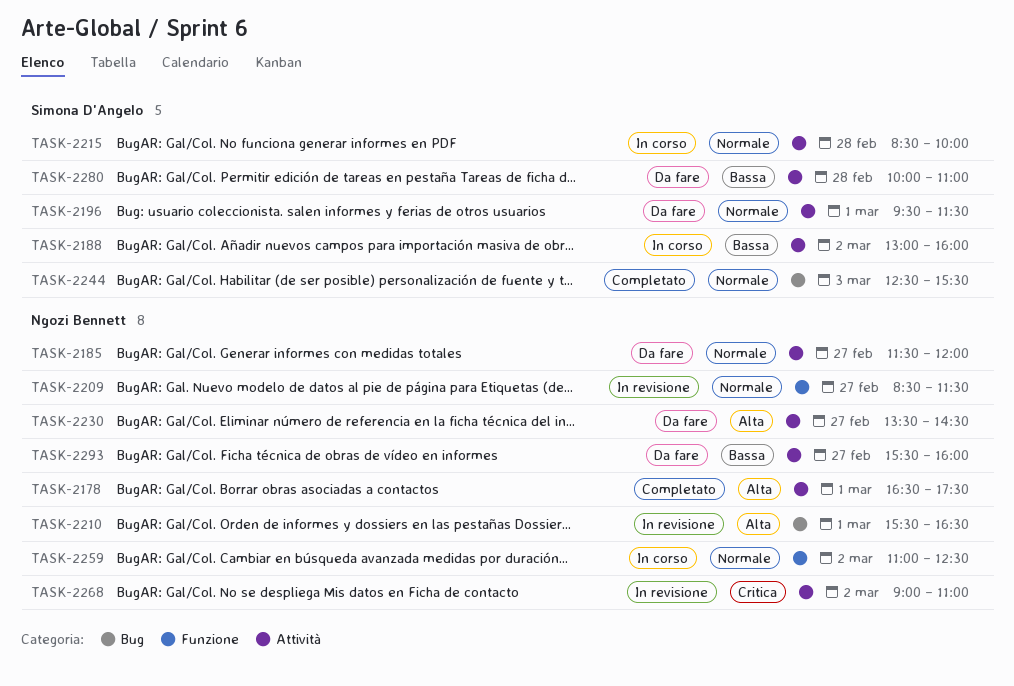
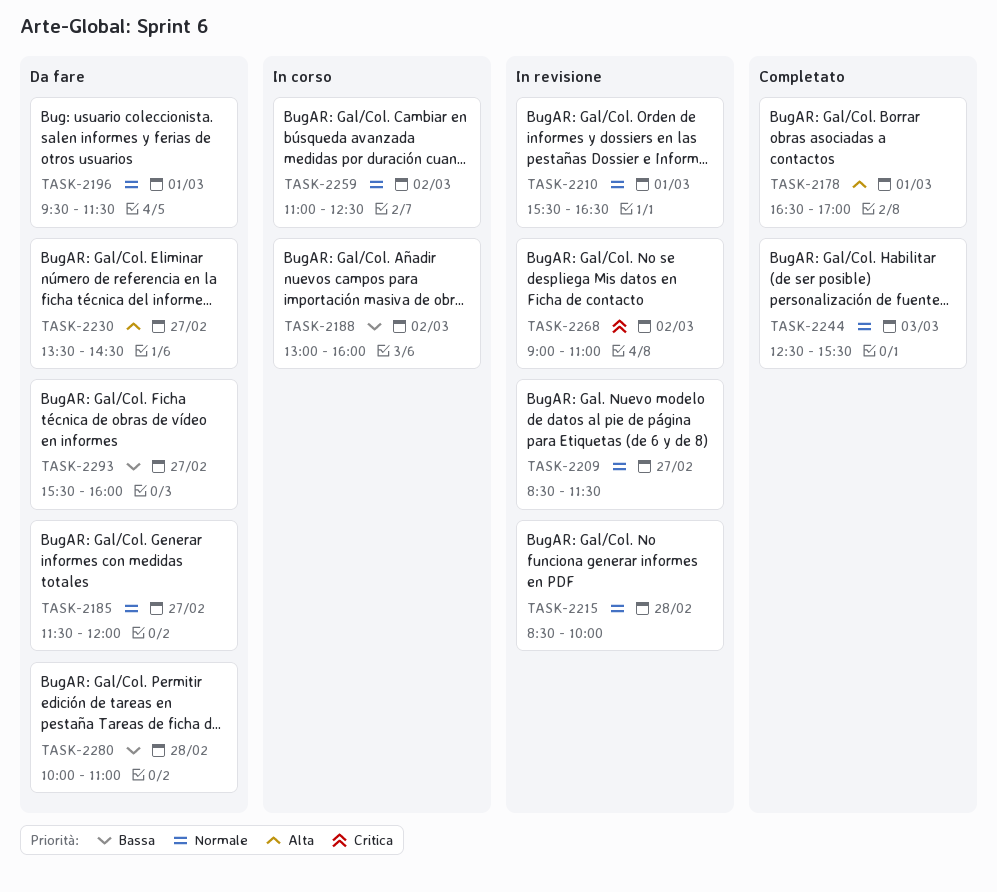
TASK-2178, ends: 17:30 -> 17:00
TASK-2210, priority: Alta -> Normale
TASK-2215, status: In corso -> In revisione

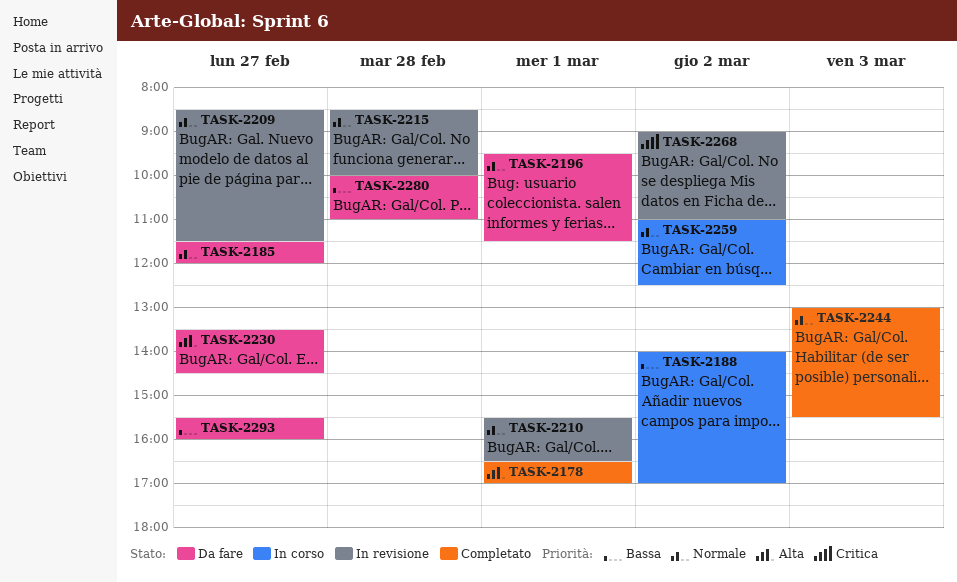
TASK-2188, begins: 13:00 -> 14:00
TASK-2188, ends: 16:00 -> 17:00
TASK-2244, begins: 12:30 -> 13:00

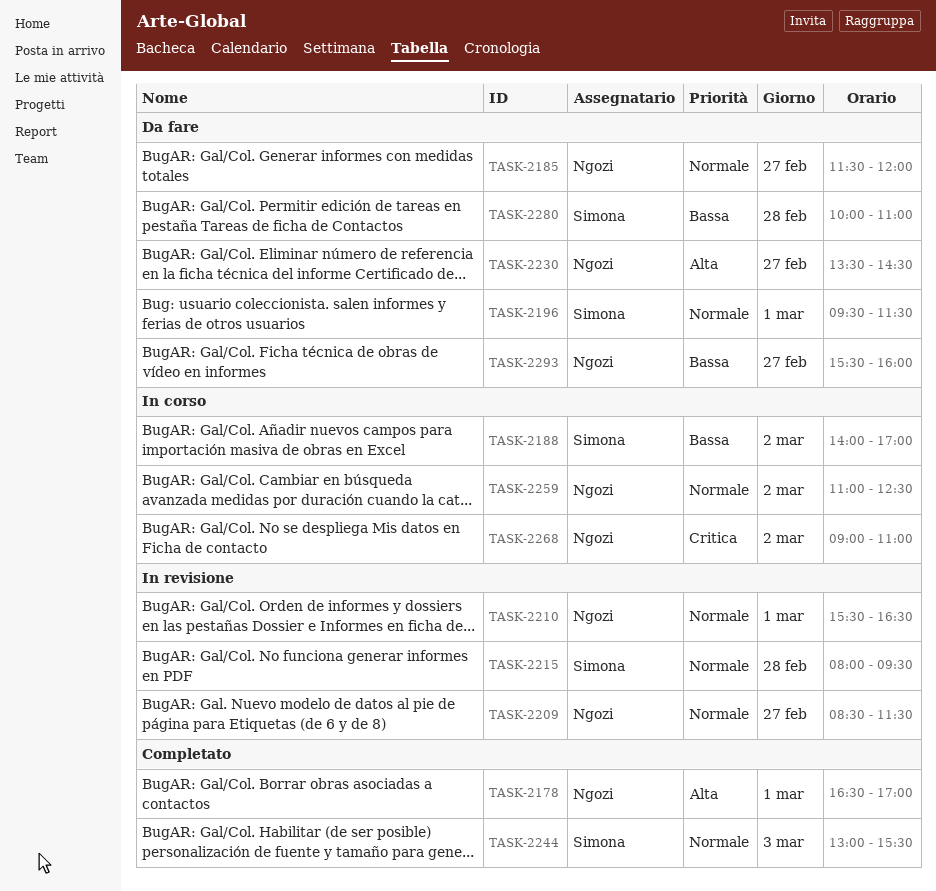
TASK-2215, begins: 08:30 -> 08:00
TASK-2215, ends: 10:00 -> 09:30
TASK-2268, status: In revisione -> In corso

